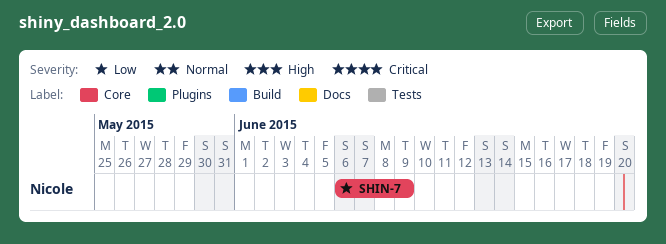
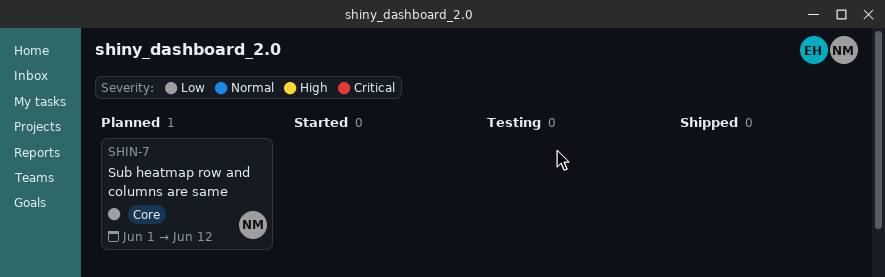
SHIN-7, start: Jun 6 -> Jun 1
SHIN-7, due: Jun 9 -> Jun 12

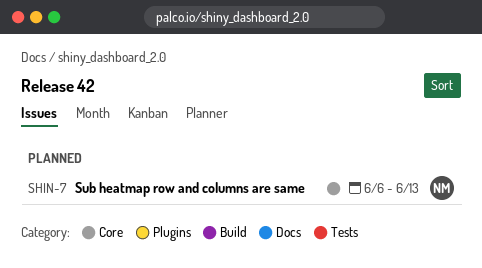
SHIN-7, start: Jun 1 -> Jun 6
SHIN-7, due: Jun 12 -> Jun 13

